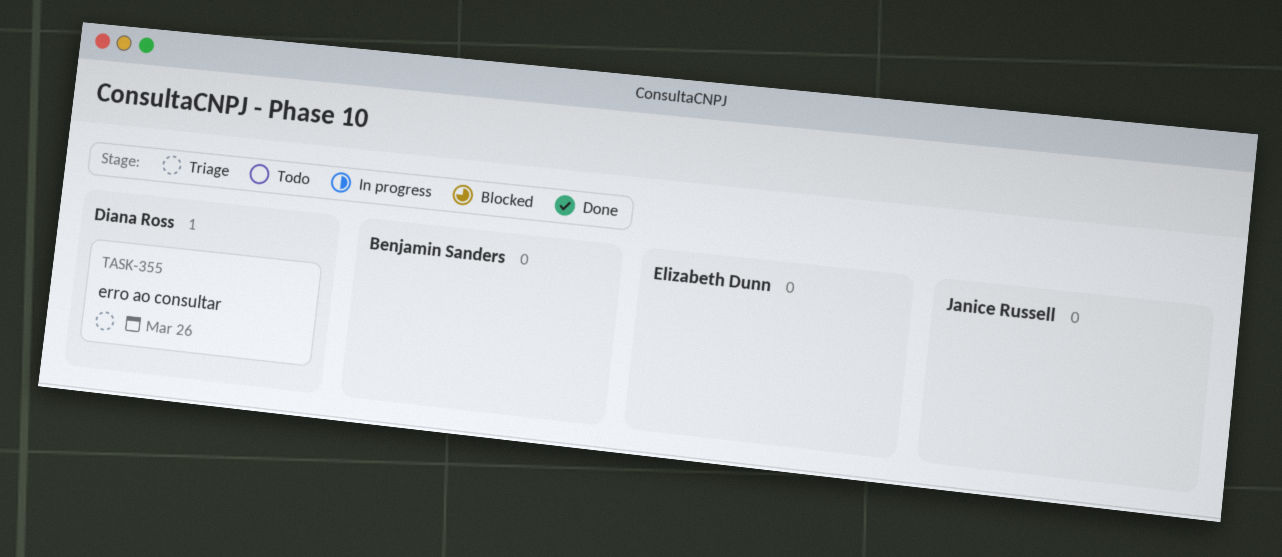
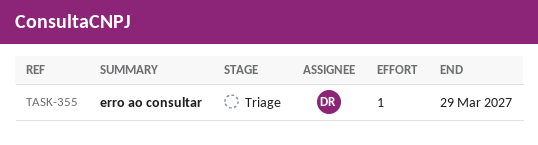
TASK-355, due: Mar 26 -> Mar 29

